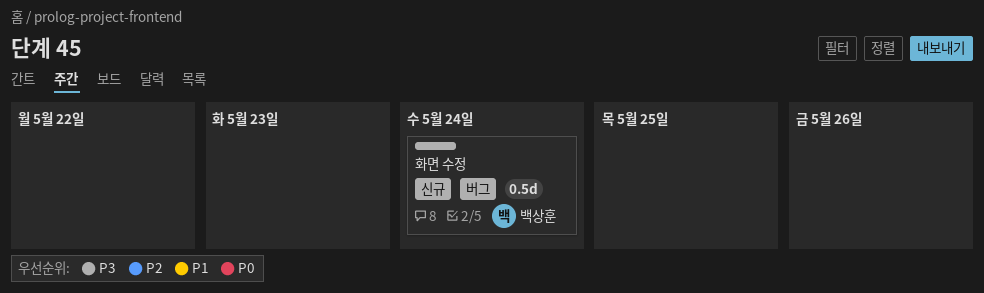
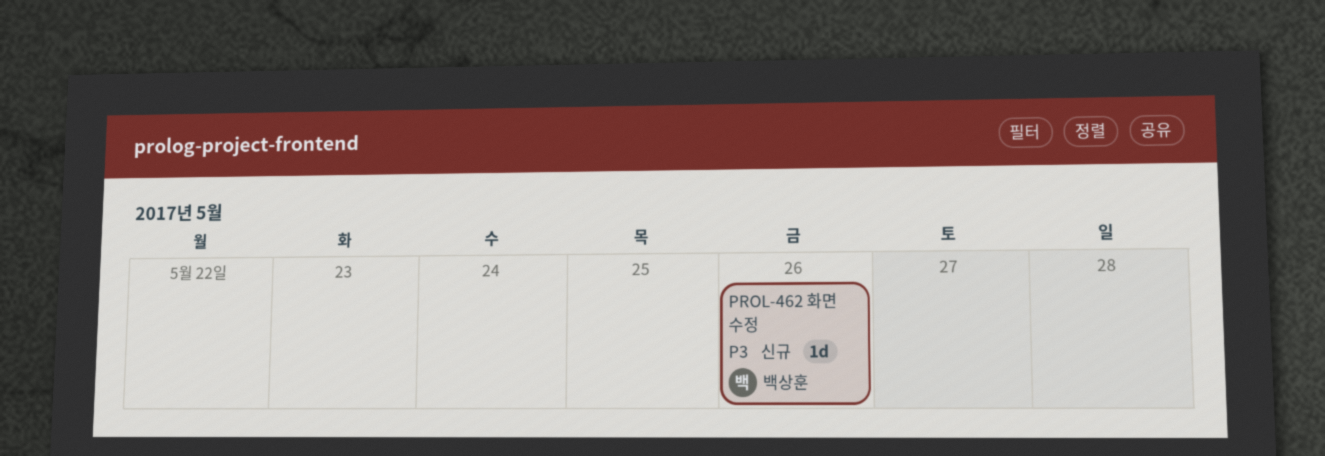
화면 수정, estimate: 0.5d -> 1d
화면 수정, due: May 24 -> May 26

